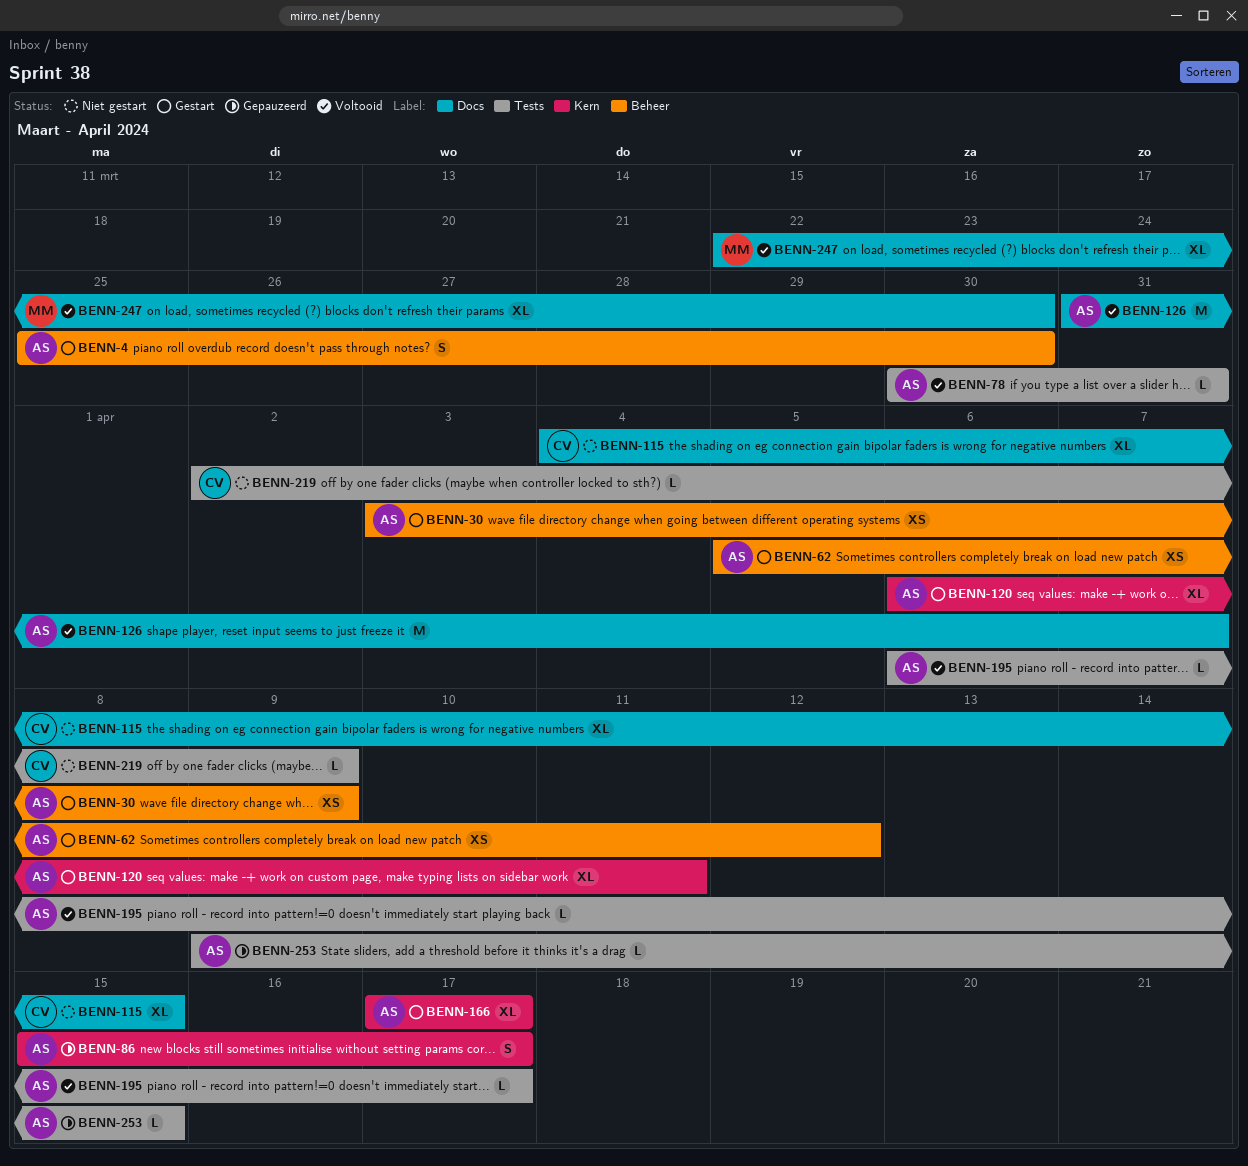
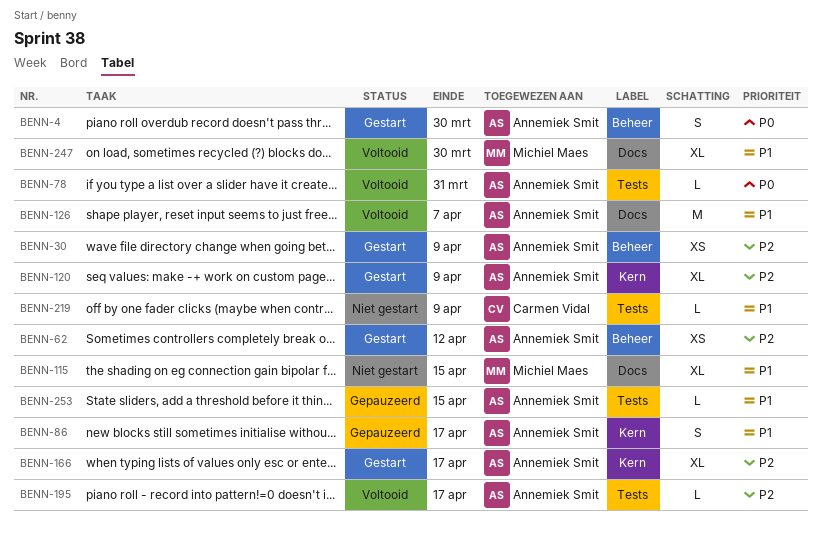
BENN-115, owner: Carmen Vidal -> Michiel Maes
BENN-120, due: Apr 11 -> Apr 9

